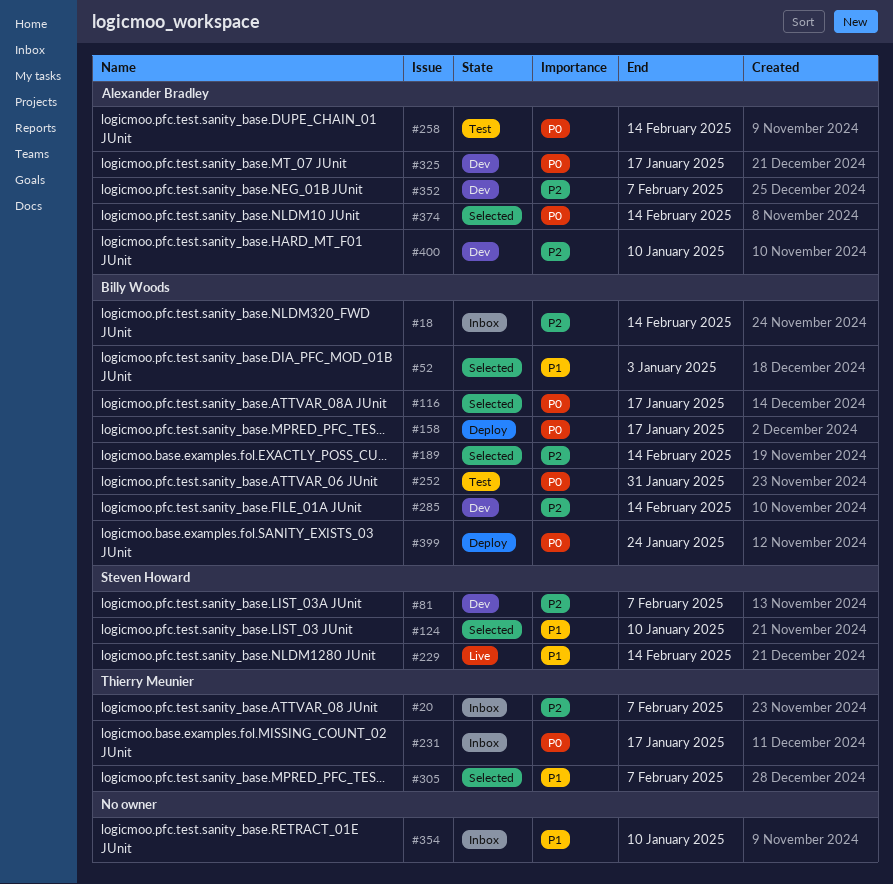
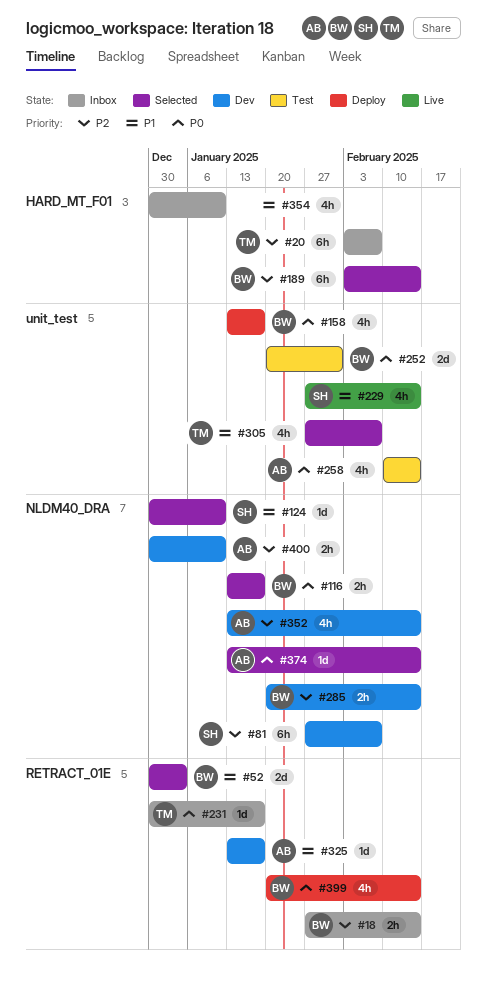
#325, priority: P0 -> P1
#352, due: Feb 7 -> Feb 14
#399, due: Jan 24 -> Feb 14

